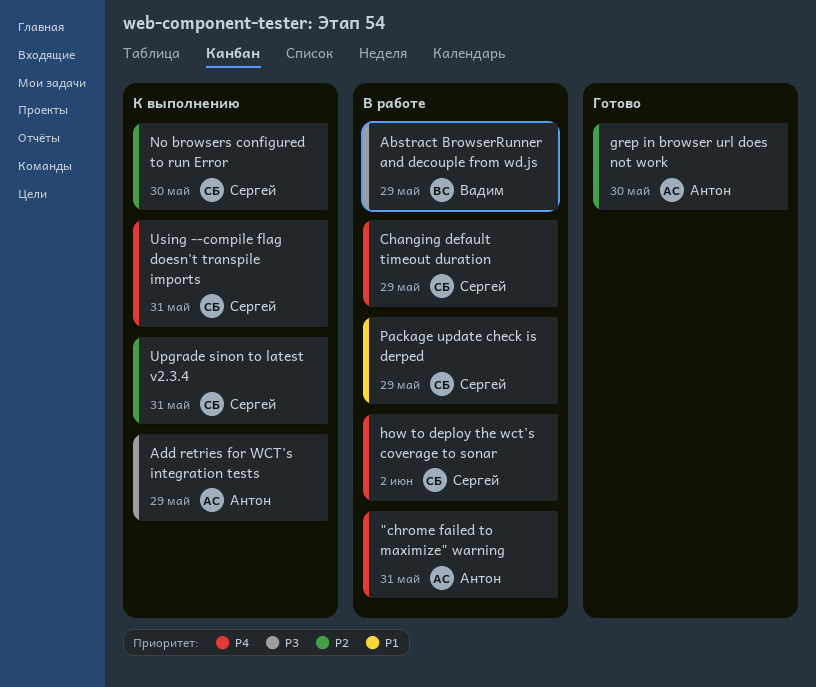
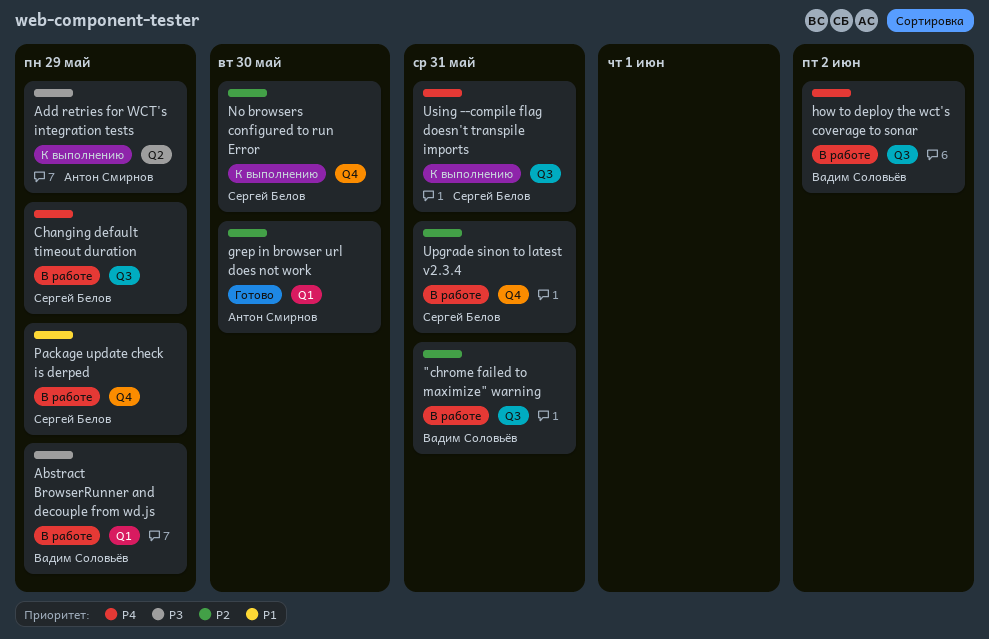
"chrome failed to maximize" warning, owner: Антон Смирнов -> Вадим Соловьёв
"chrome failed to maximize" warning, priority: P4 -> P2
how to deploy the wct's coverage to sonar, owner: Сергей Белов -> Вадим Соловьёв
Upgrade sinon to latest v2.3.4, status: К выполнению -> В работе

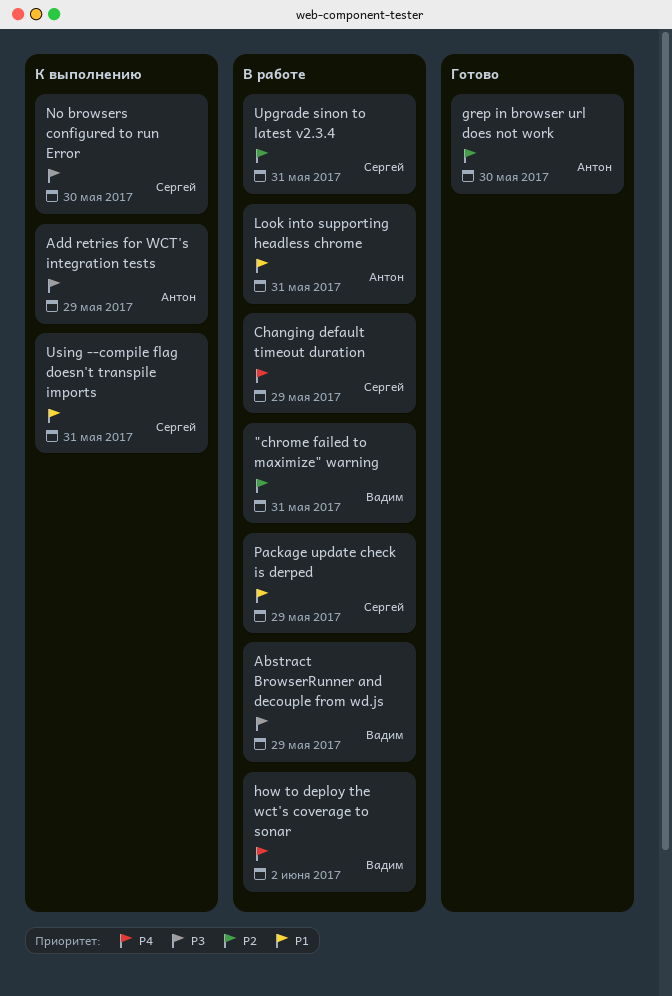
Look into supporting headless chrome: none -> present
No browsers configured to run Error, priority: P2 -> P3
Using --compile flag doesn't transpile imports, priority: P4 -> P1

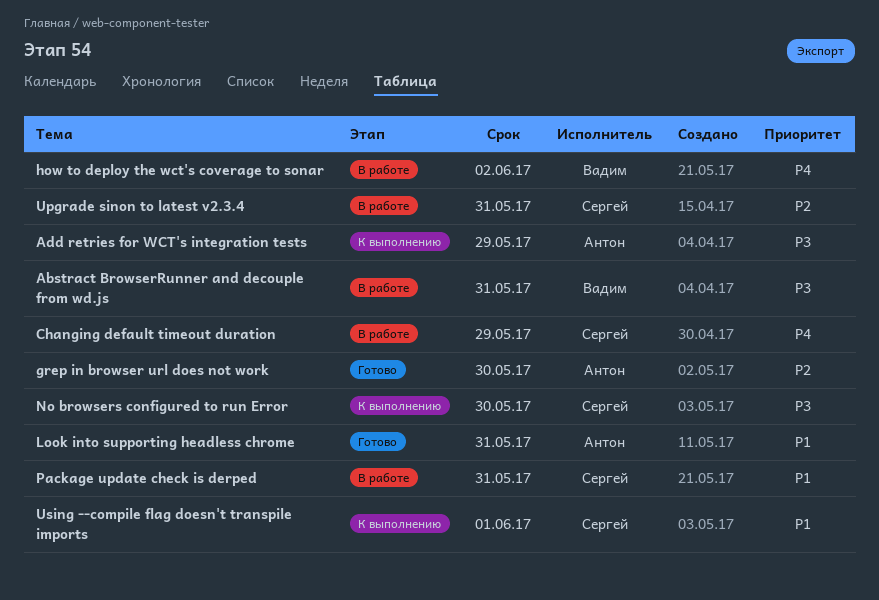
"chrome failed to maximize" warning: present -> none
Abstract BrowserRunner and decouple from wd.js, due: May 29 -> May 31
Look into supporting headless chrome, status: В работе -> Готово
Package update check is derped, due: May 29 -> May 31
Using --compile flag doesn't transpile imports, due: May 31 -> Jun 1

